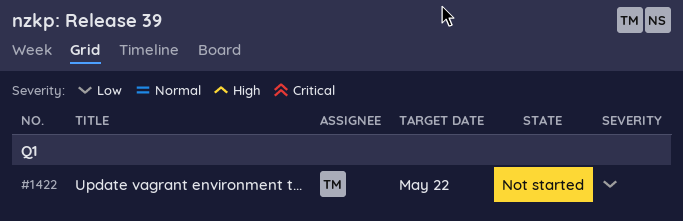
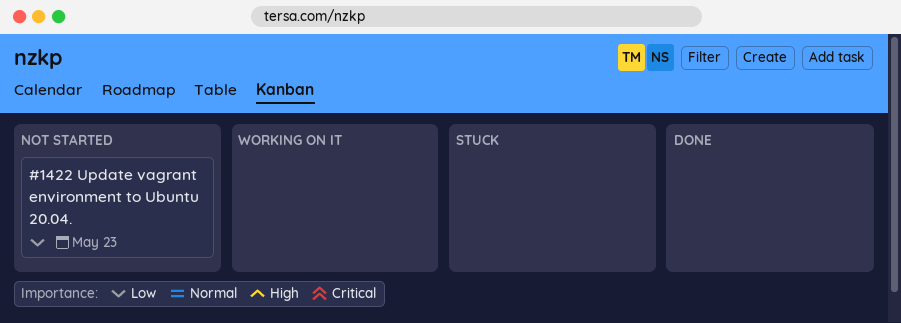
#1422, due: May 22 -> May 23

